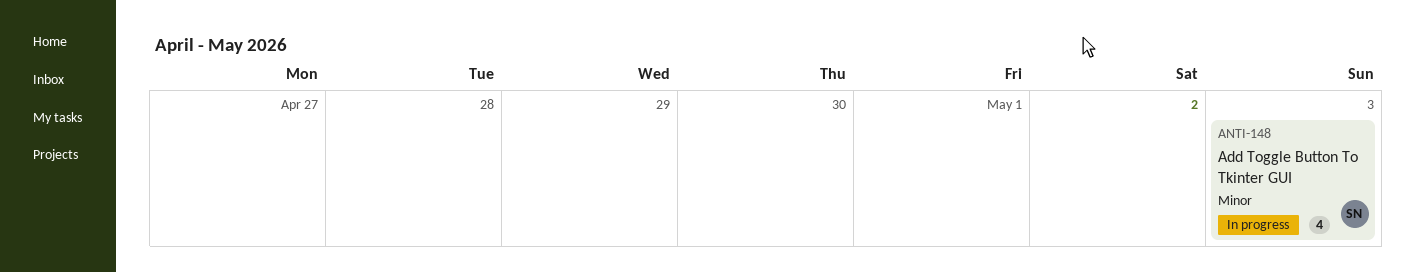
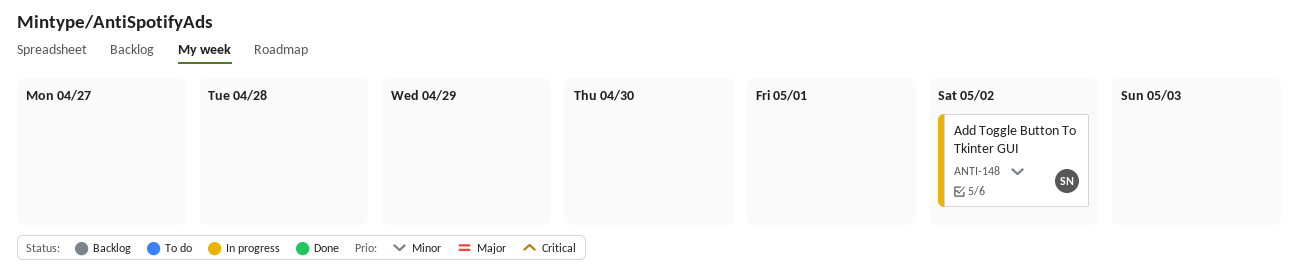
ANTI-148, due: May 3 -> May 2

